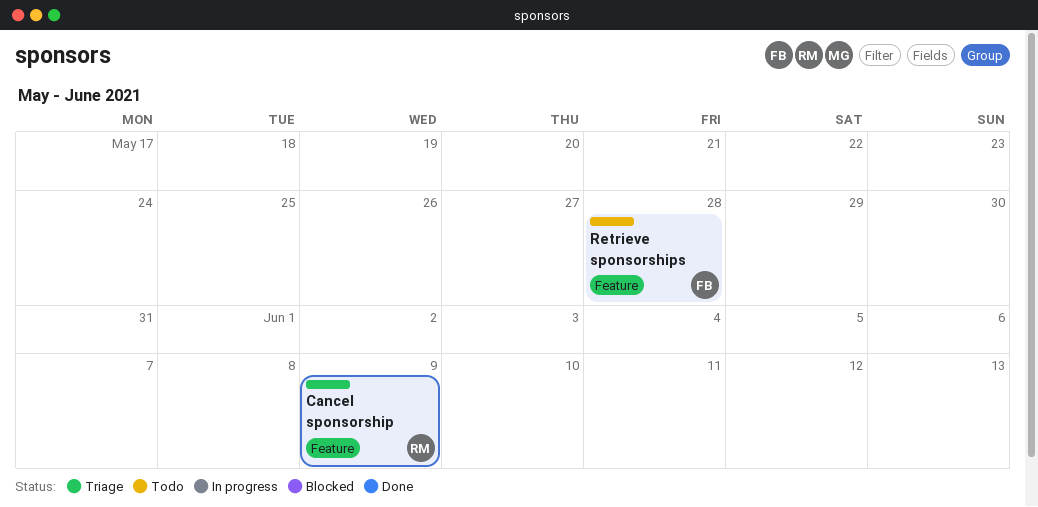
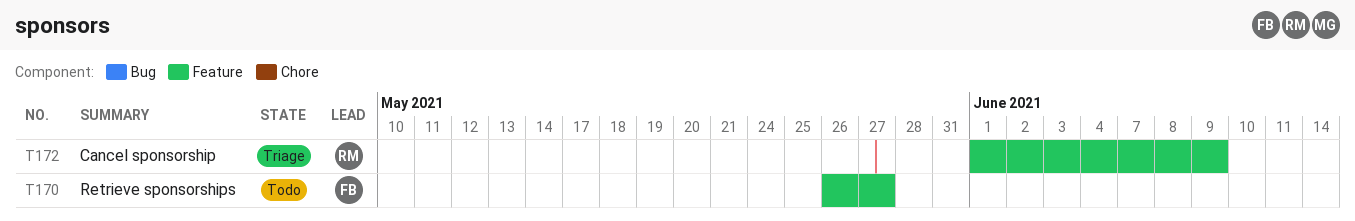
Retrieve sponsorships, due: May 28 -> May 27

